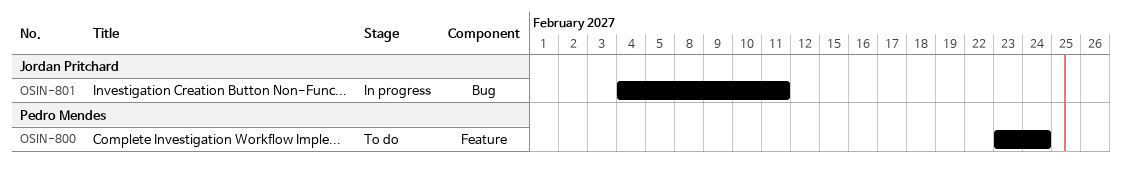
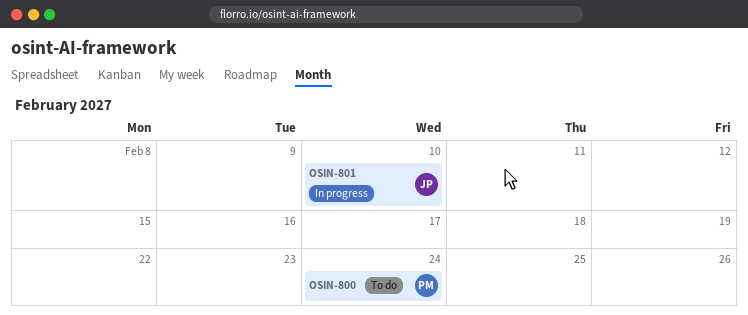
OSIN-801, due: Feb 11 -> Feb 10

